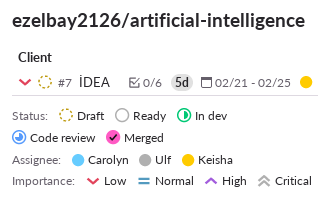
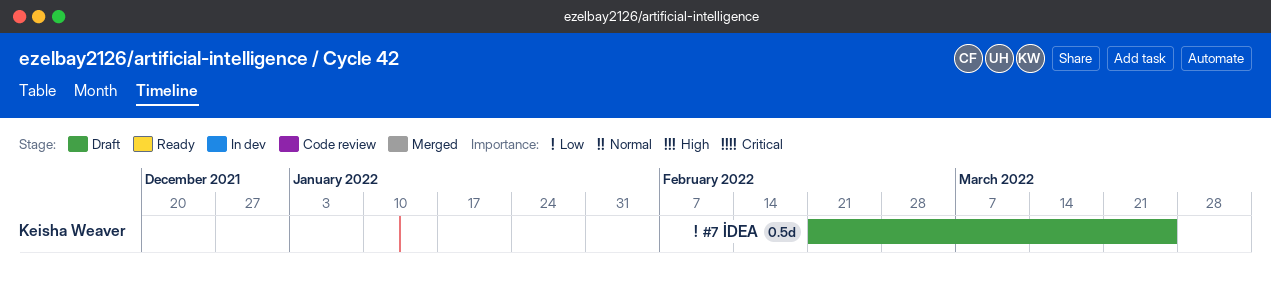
#7, estimate: 5d -> 0.5d
#7, due: Feb 25 -> Mar 25

